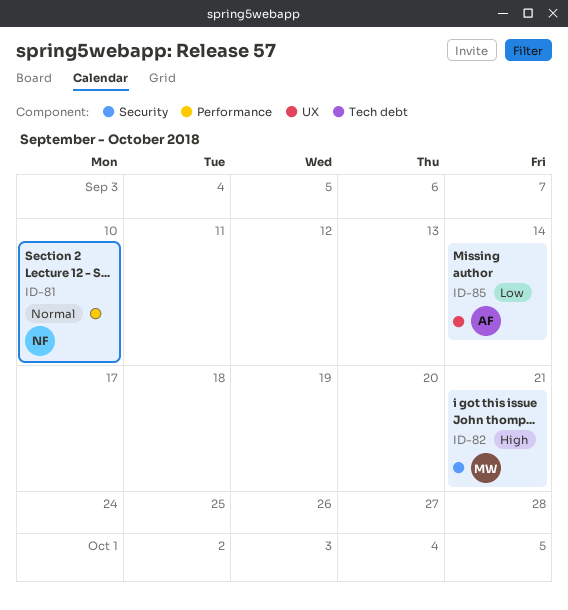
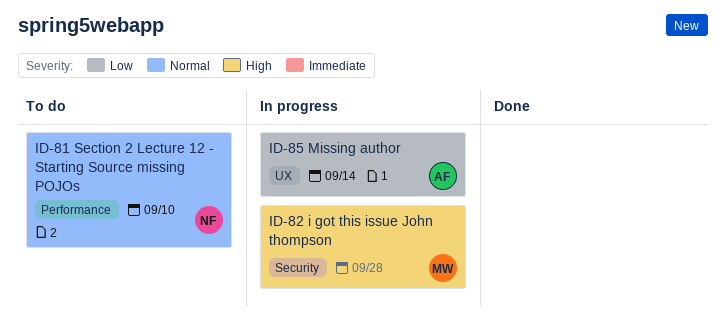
ID-82, due: Sep 21 -> Sep 28

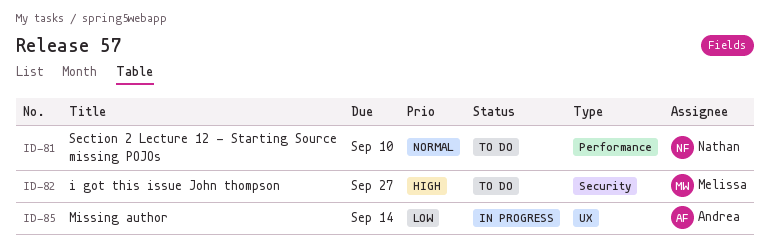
ID-82, status: In progress -> To do
ID-82, due: Sep 28 -> Sep 27

